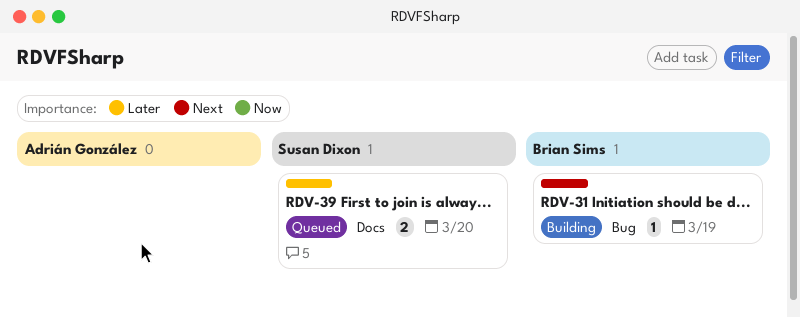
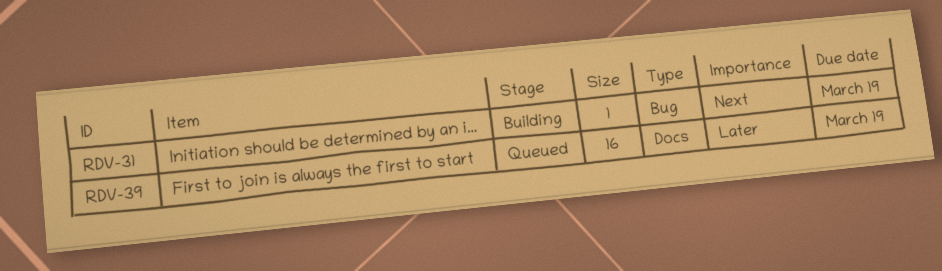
RDV-39, estimate: 2 -> 16
RDV-39, due: Mar 20 -> Mar 19

